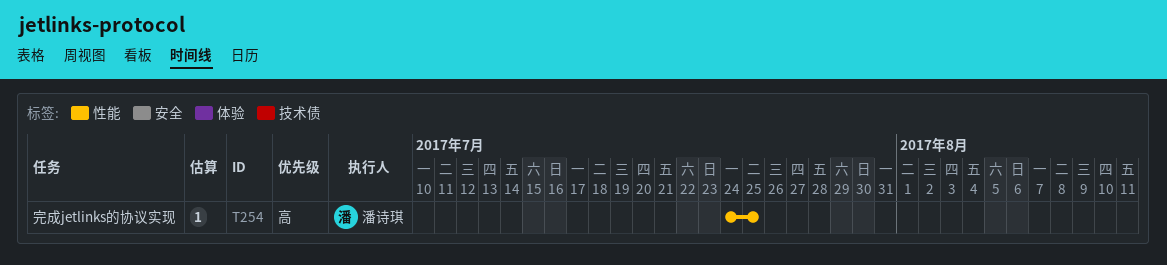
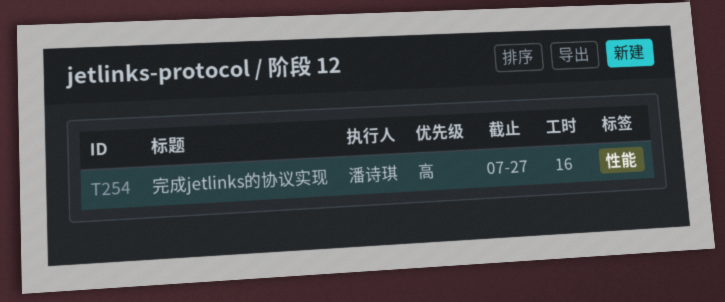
T254, estimate: 1 -> 16
T254, due: Jul 25 -> Jul 27

